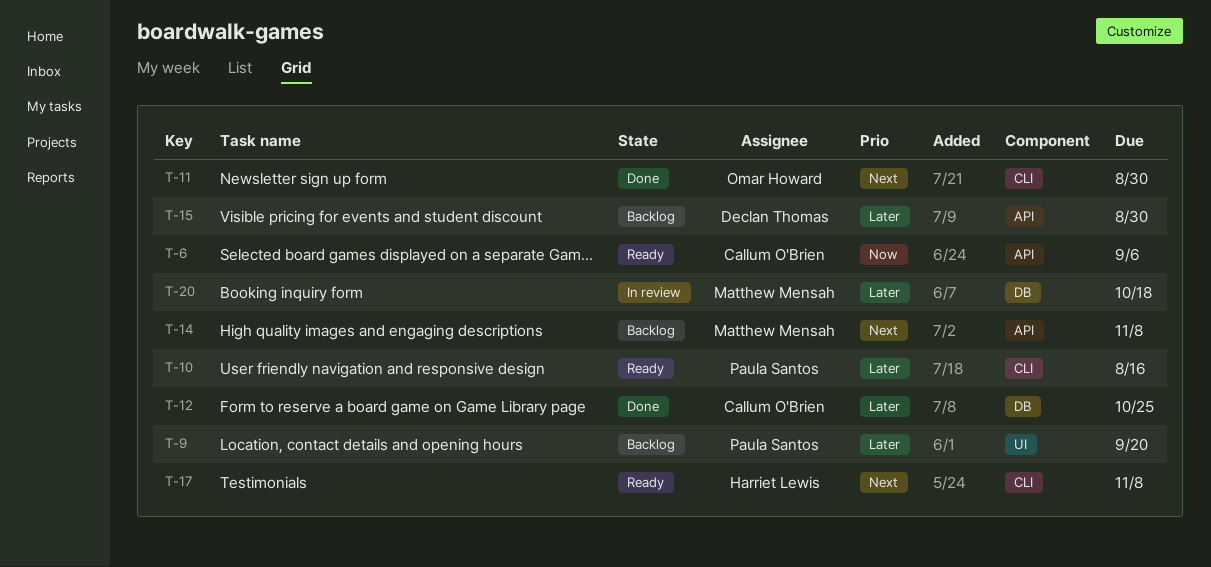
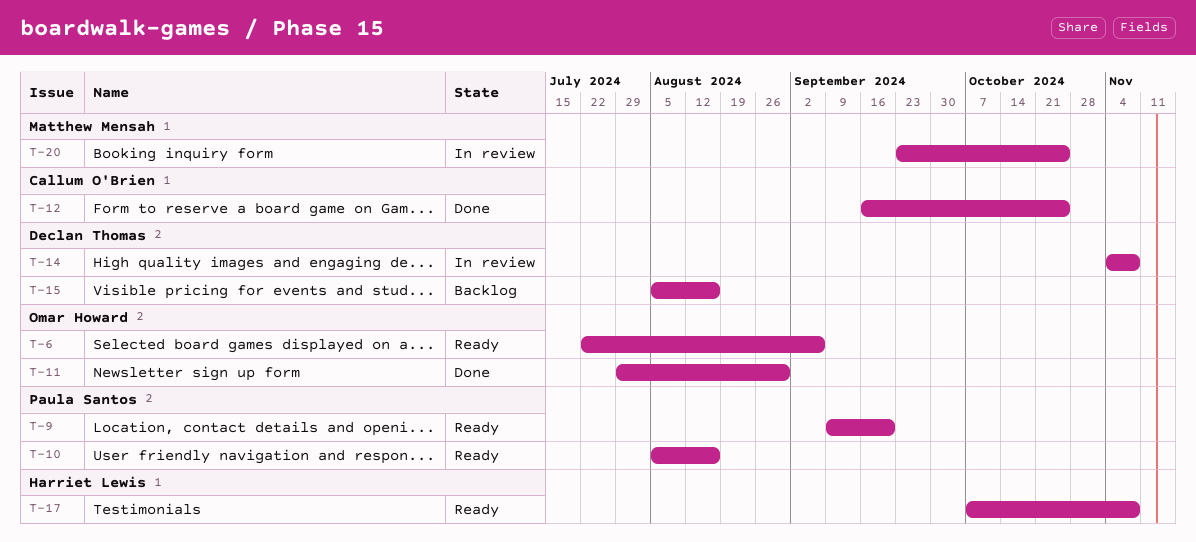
T-6, owner: Callum O'Brien -> Omar Howard
T-9, status: Backlog -> Ready
T-14, status: Backlog -> In review
T-14, owner: Matthew Mensah -> Declan Thomas
T-15, due: Aug 30 -> Aug 16
T-20, due: Oct 18 -> Oct 25

